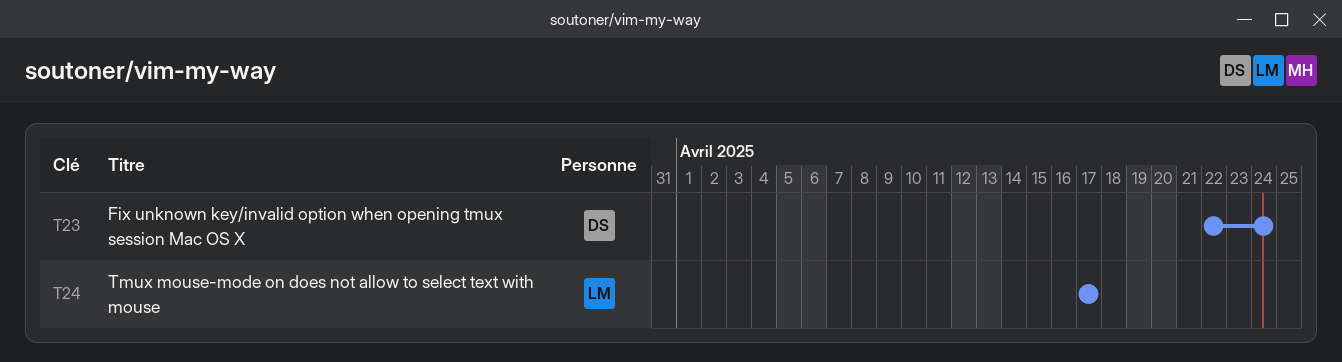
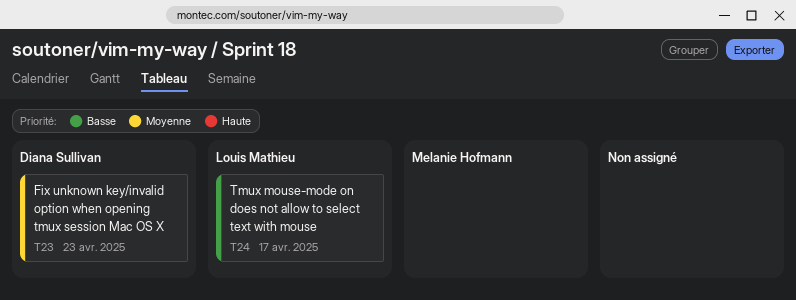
T23, due: Apr 24 -> Apr 23

